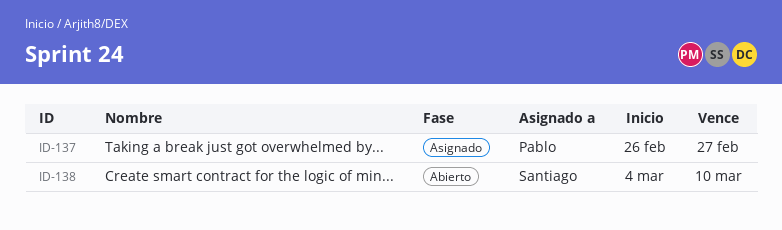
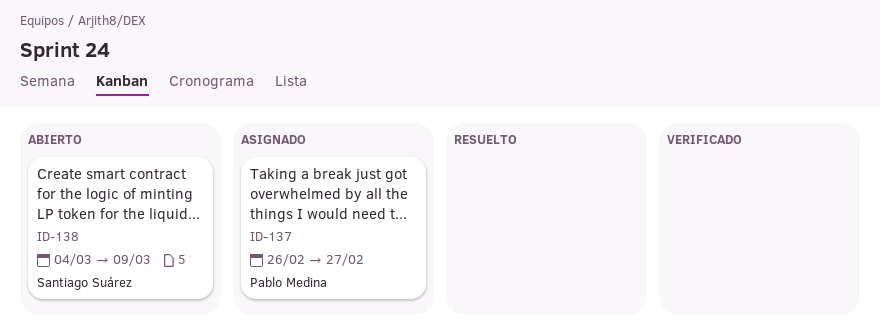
ID-138, due: Mar 10 -> Mar 9

